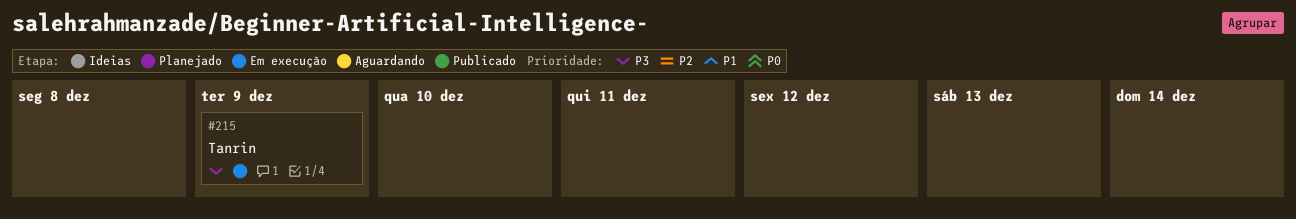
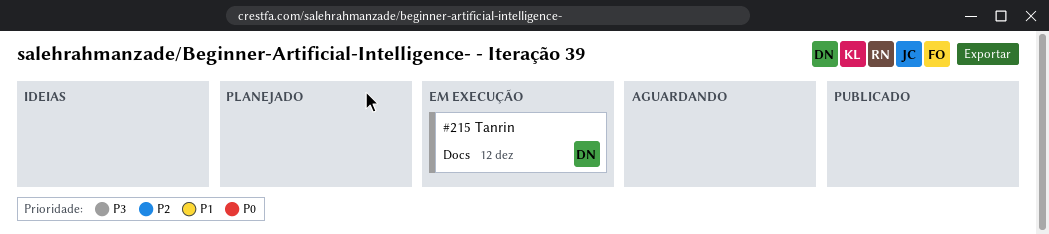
#215, due: Dec 9 -> Dec 12

